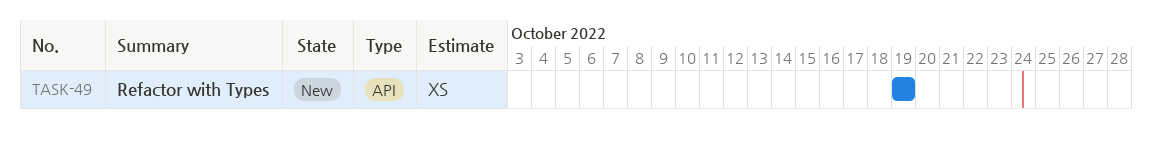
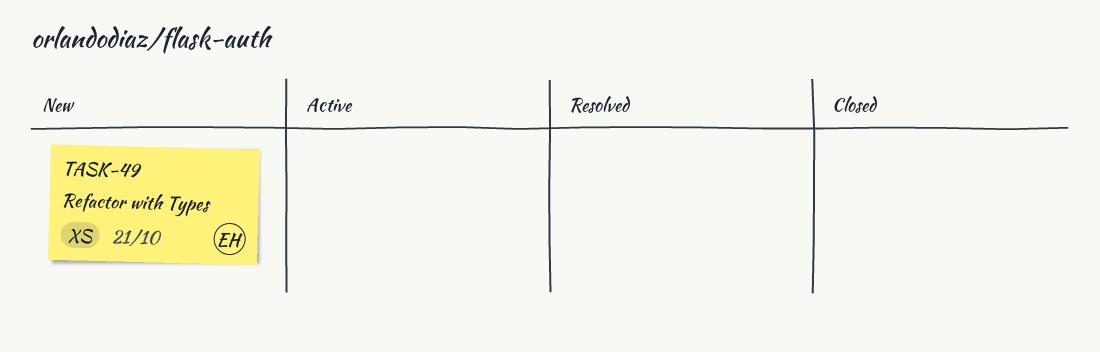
TASK-49, due: Oct 19 -> Oct 21

